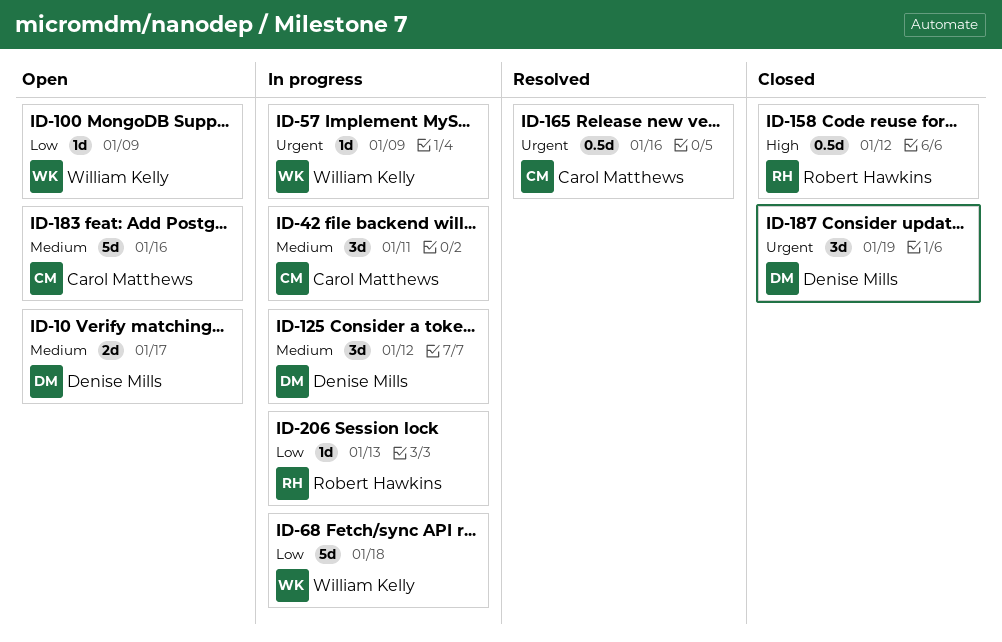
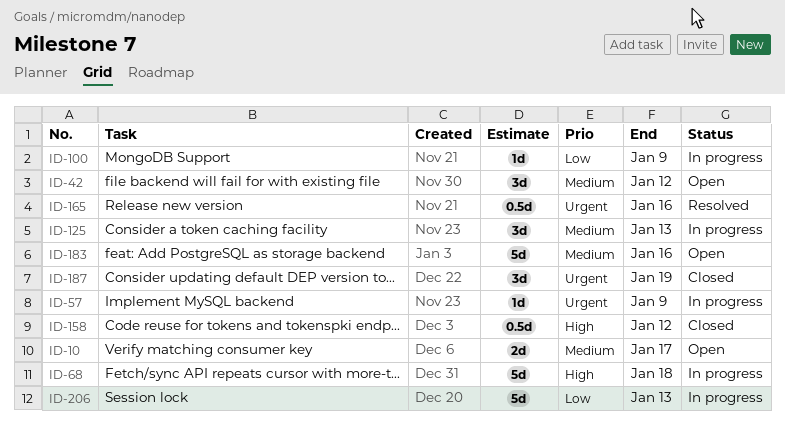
ID-42, status: In progress -> Open
ID-42, due: Jan 11 -> Jan 12
ID-68, priority: Low -> High
ID-100, status: Open -> In progress
ID-125, due: Jan 12 -> Jan 13
ID-206, estimate: 1d -> 5d

